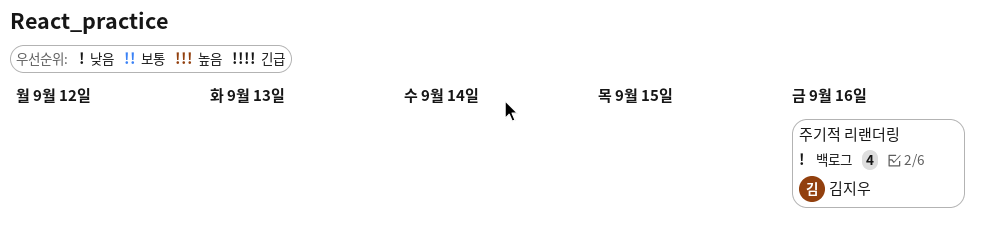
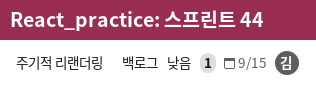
주기적 리랜더링, estimate: 4 -> 1
주기적 리랜더링, due: Sep 16 -> Sep 15

